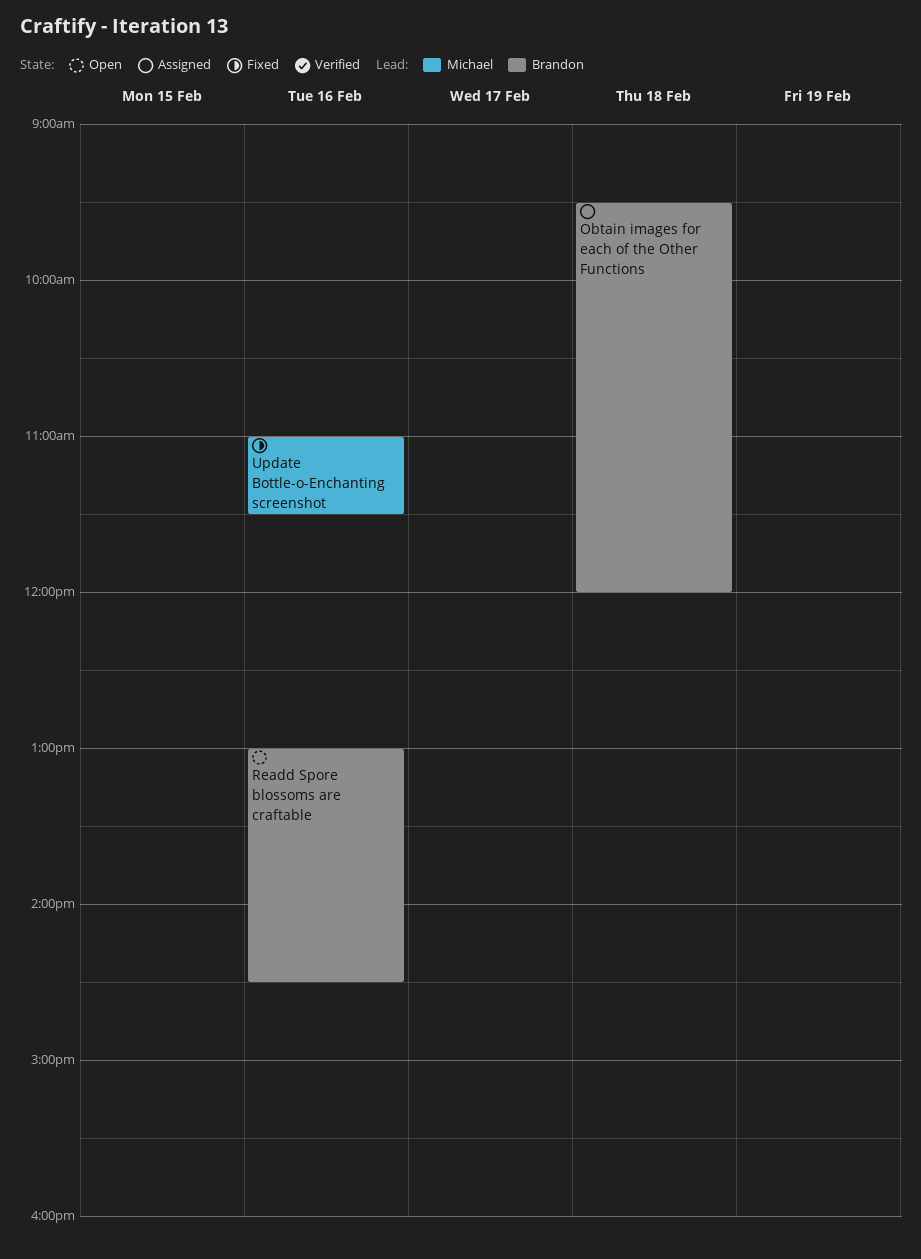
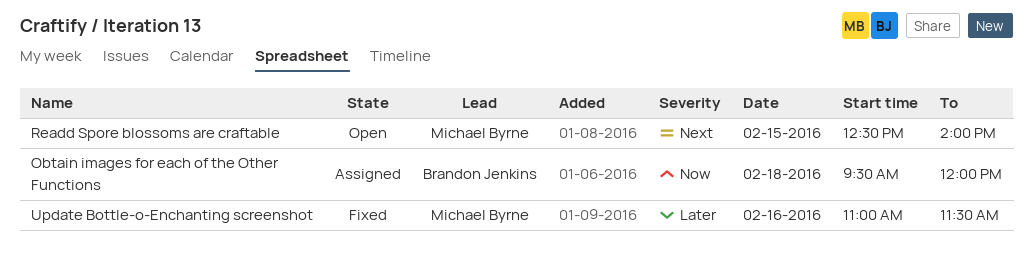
Readd Spore blossoms are craftable, owner: Brandon Jenkins -> Michael Byrne
Readd Spore blossoms are craftable, day: Feb 16 -> Feb 15
Readd Spore blossoms are craftable, begins: 13:00 -> 12:30
Readd Spore blossoms are craftable, ends: 14:30 -> 14:00

